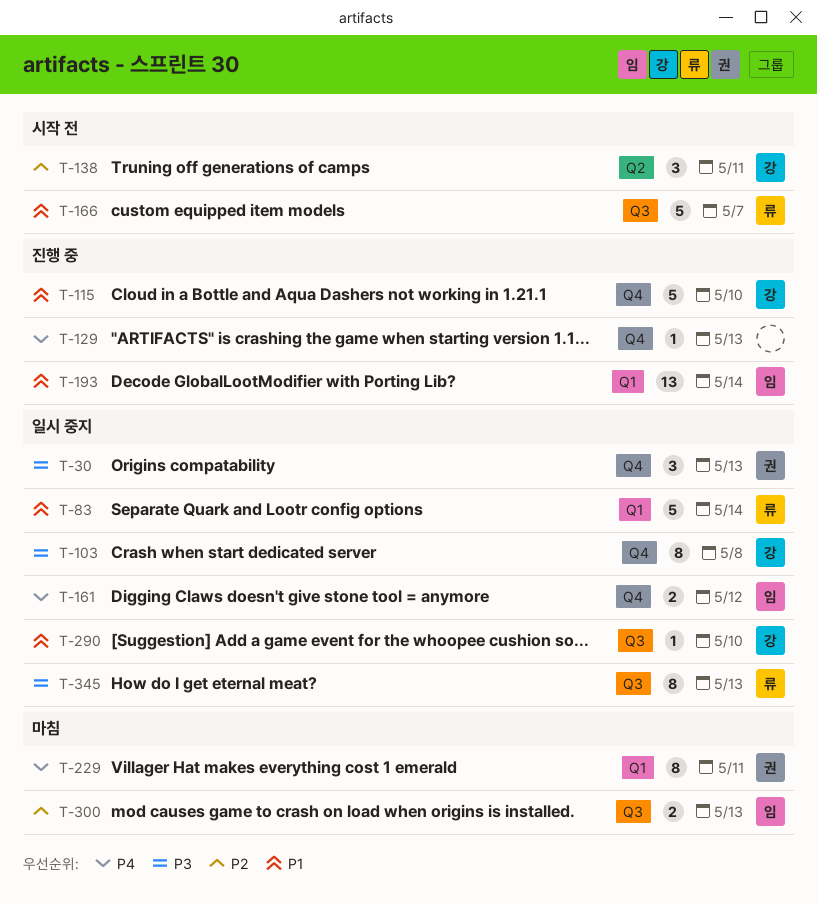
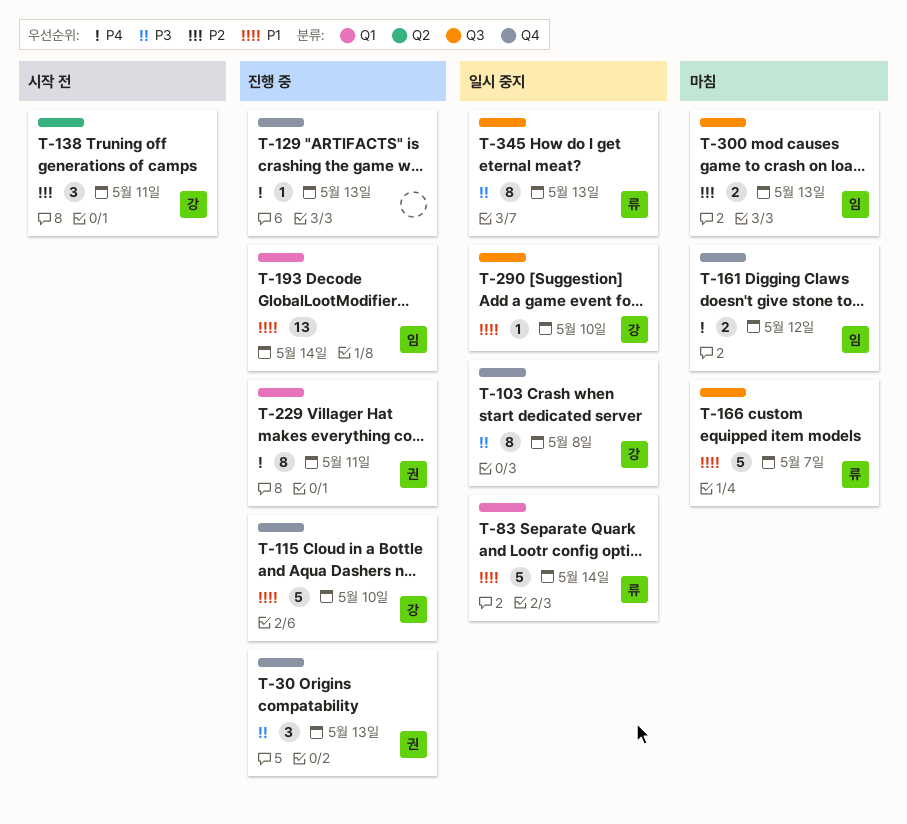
T-30, status: 일시 중지 -> 진행 중
T-161, status: 일시 중지 -> 마침
T-166, status: 시작 전 -> 마침
T-229, status: 마침 -> 진행 중

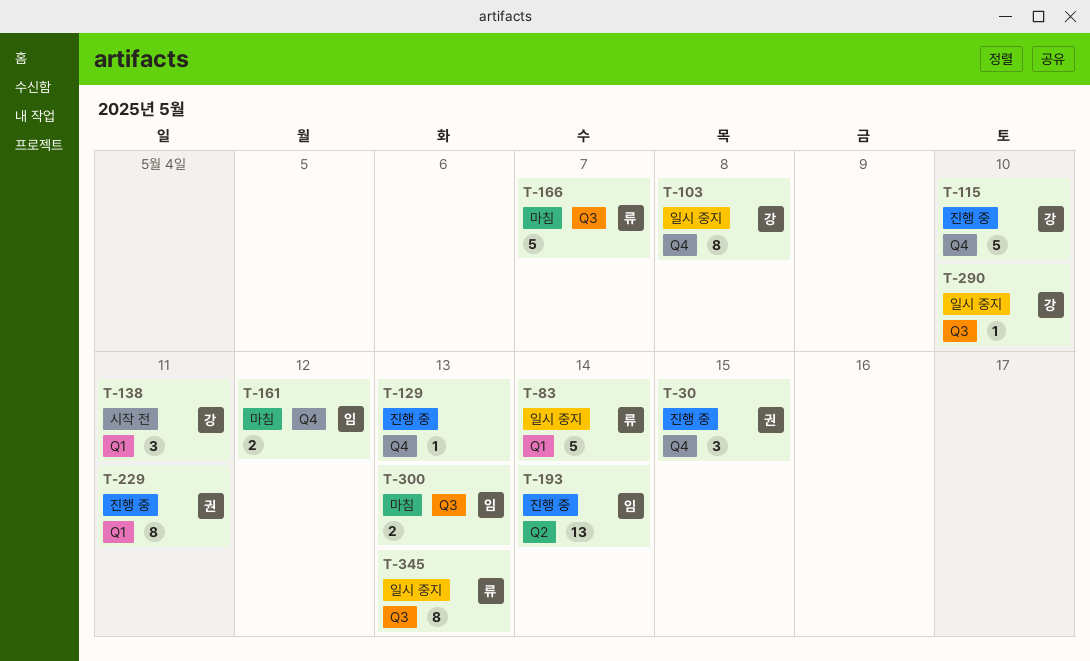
T-30, due: May 13 -> May 15
T-138, label: Q2 -> Q1
T-193, label: Q1 -> Q2

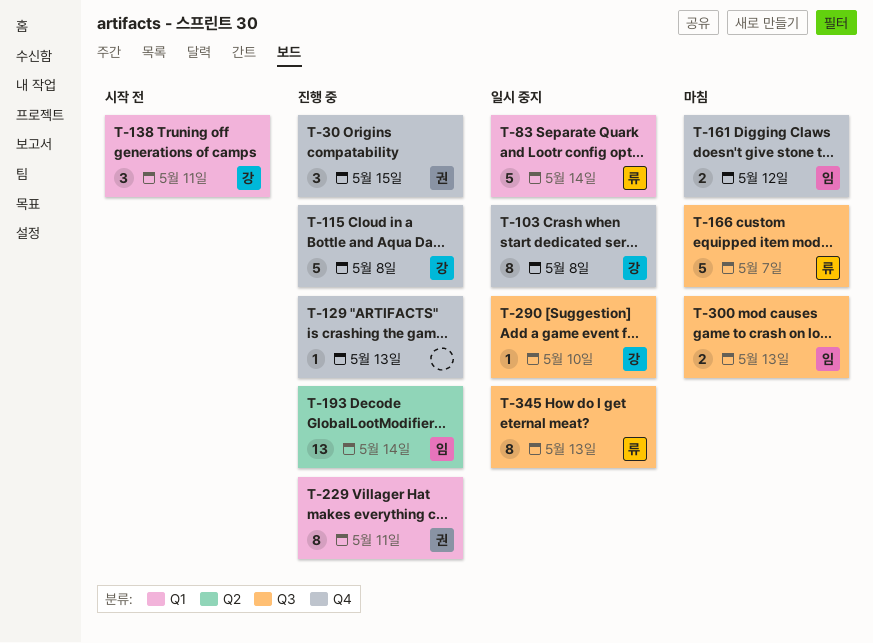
T-115, due: May 10 -> May 8

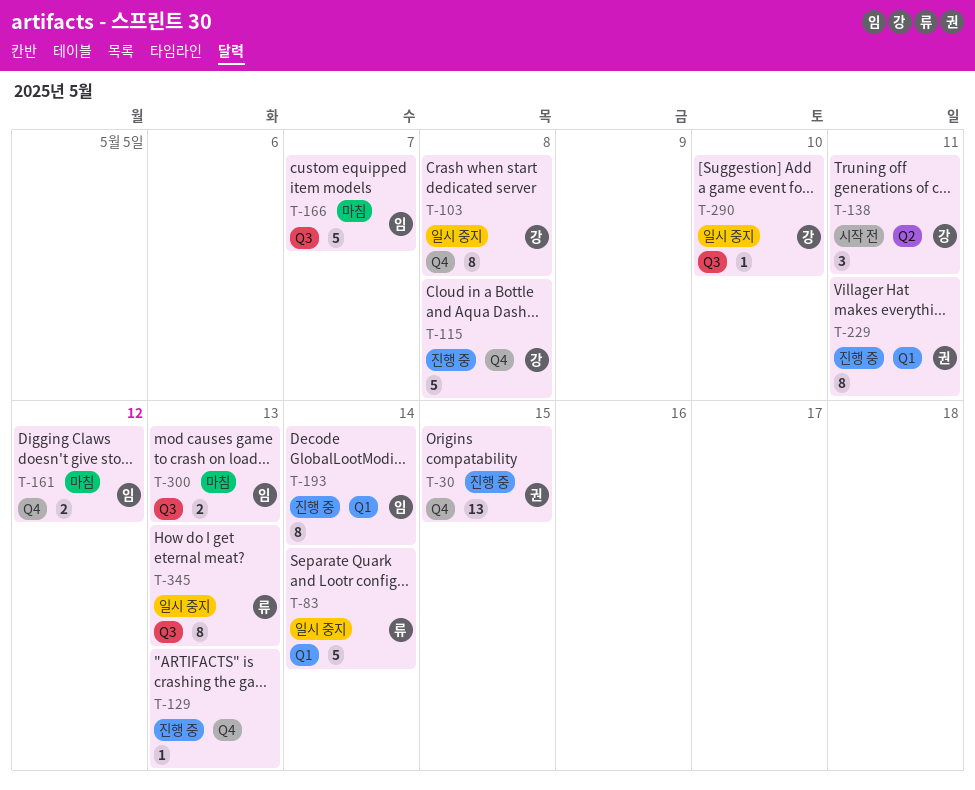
T-30, estimate: 3 -> 13
T-138, label: Q1 -> Q2
T-166, owner: 류 -> 임
T-193, label: Q2 -> Q1
T-193, estimate: 13 -> 8

